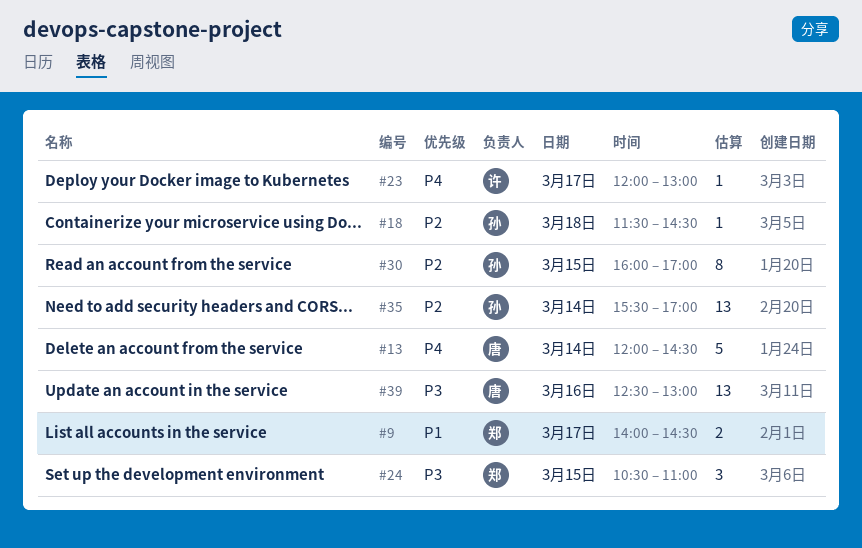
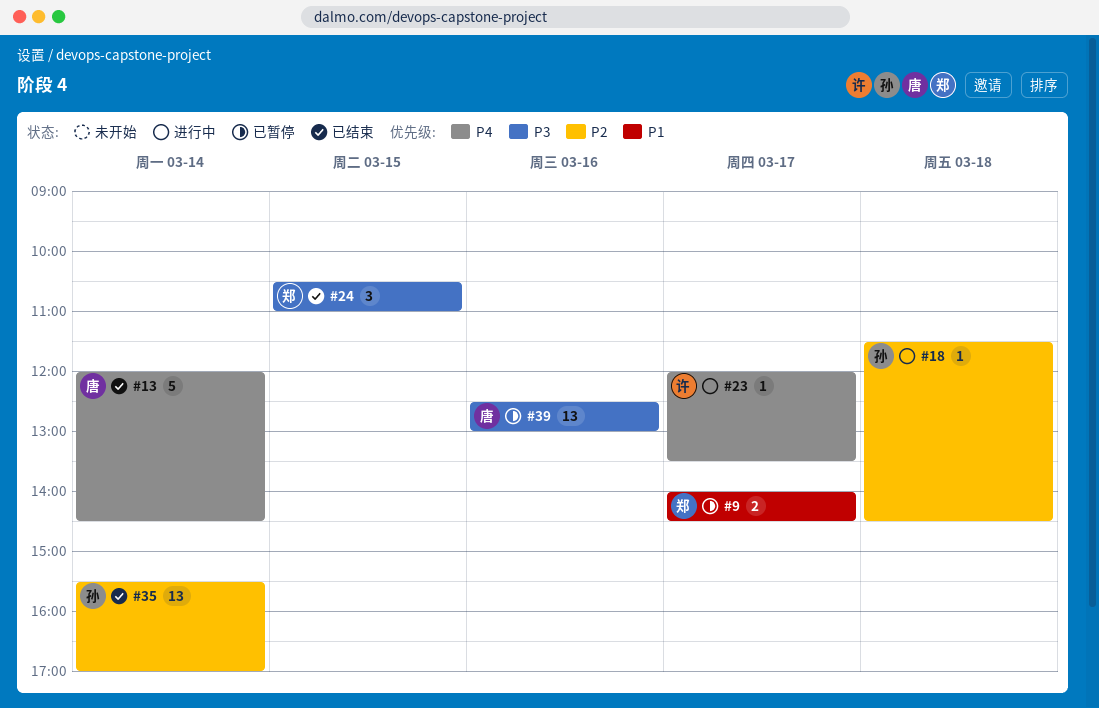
#23, ends: 13:00 -> 13:30
#30: present -> none

